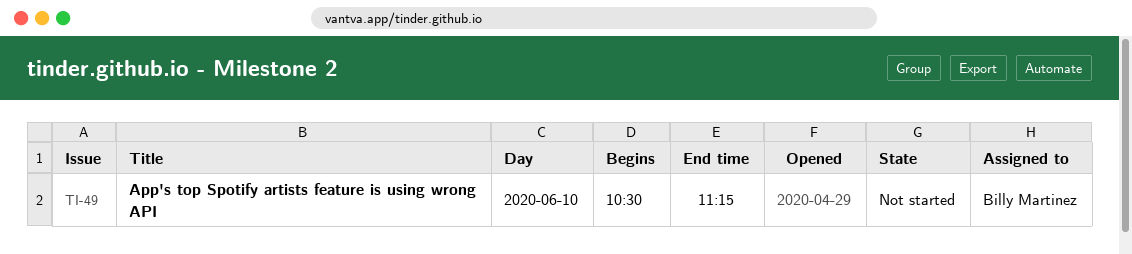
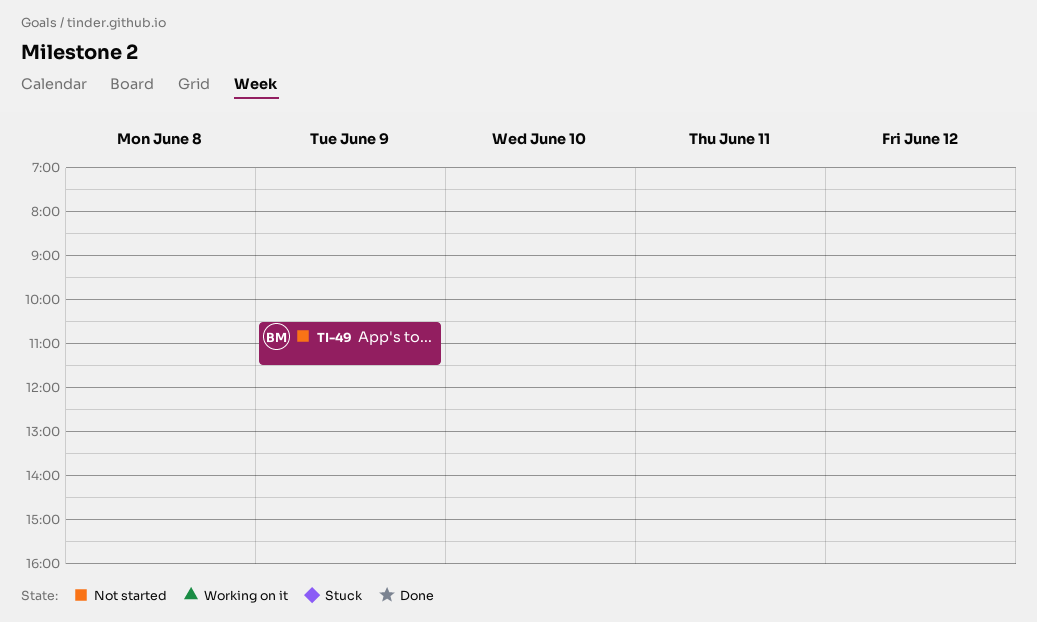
TI-49, day: Jun 10 -> Jun 9
TI-49, ends: 11:15 -> 11:30

